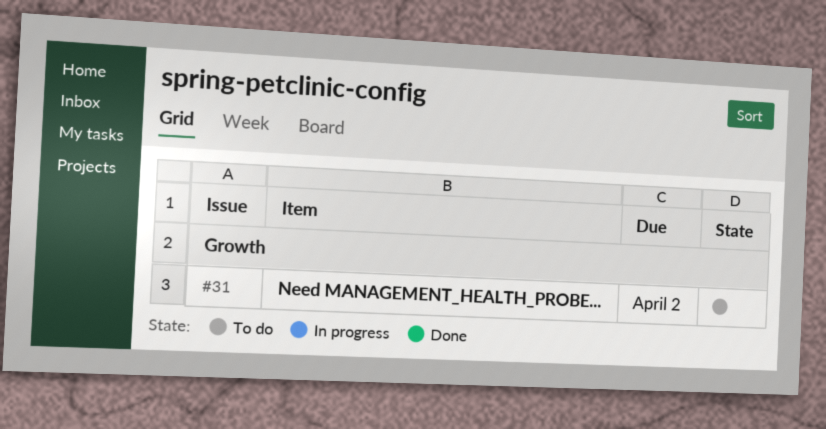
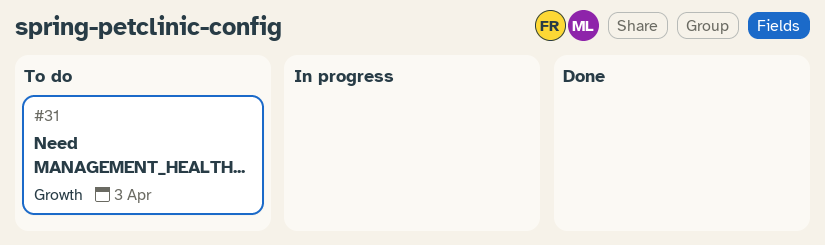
#31, due: Apr 2 -> Apr 3

